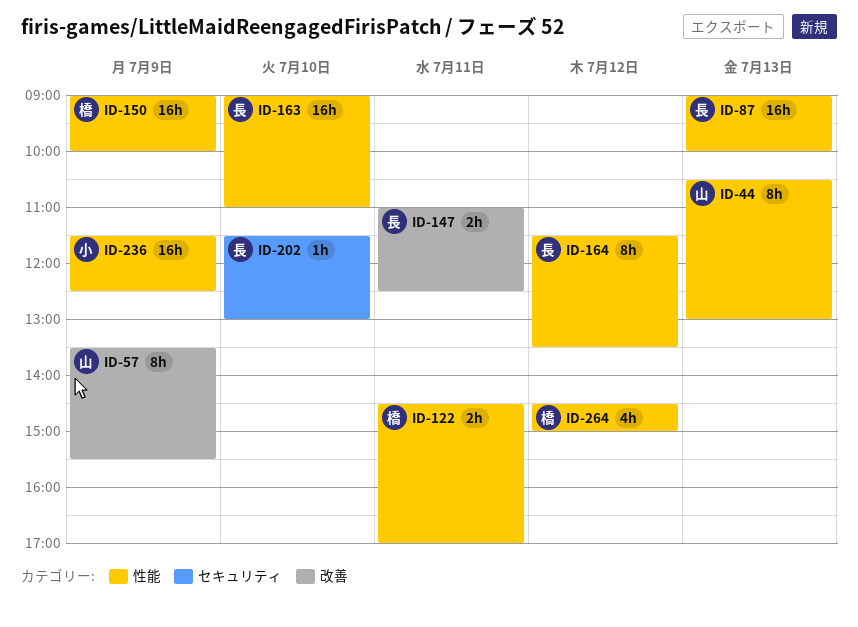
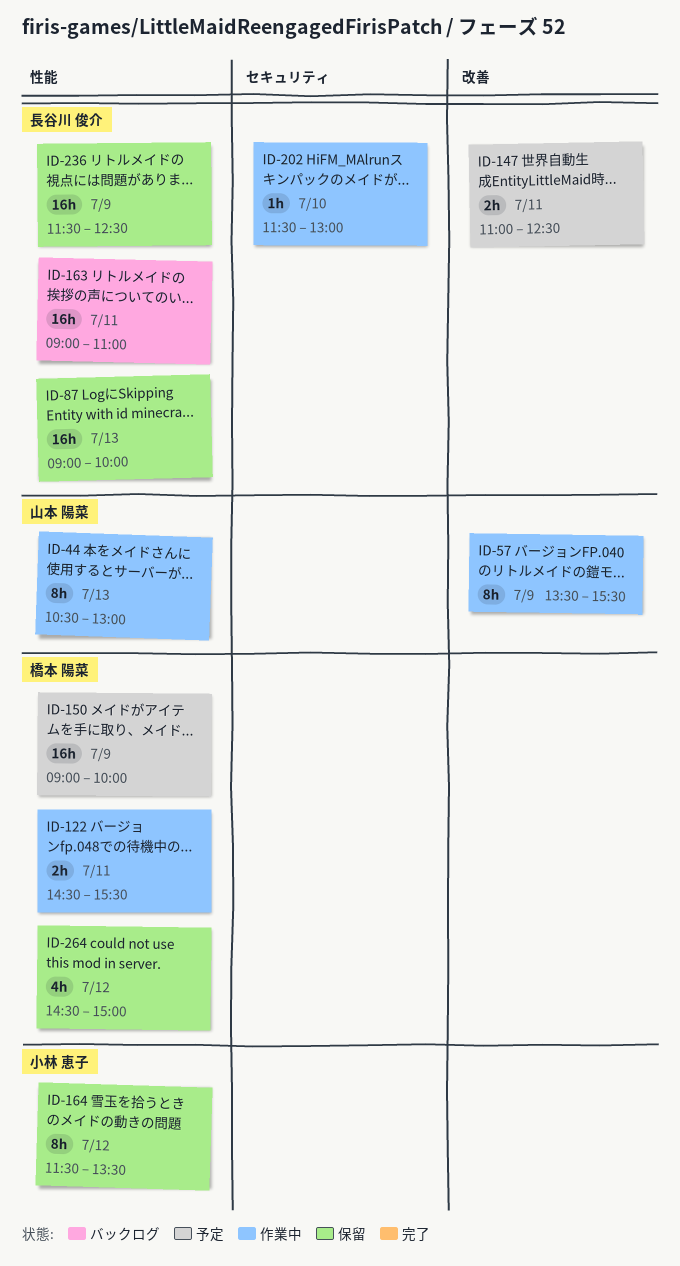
ID-122, ends: 17:00 -> 15:30
ID-163, day: Jul 10 -> Jul 11
ID-164, owner: 長谷川 俊介 -> 小林 恵子
ID-236, owner: 小林 恵子 -> 長谷川 俊介

